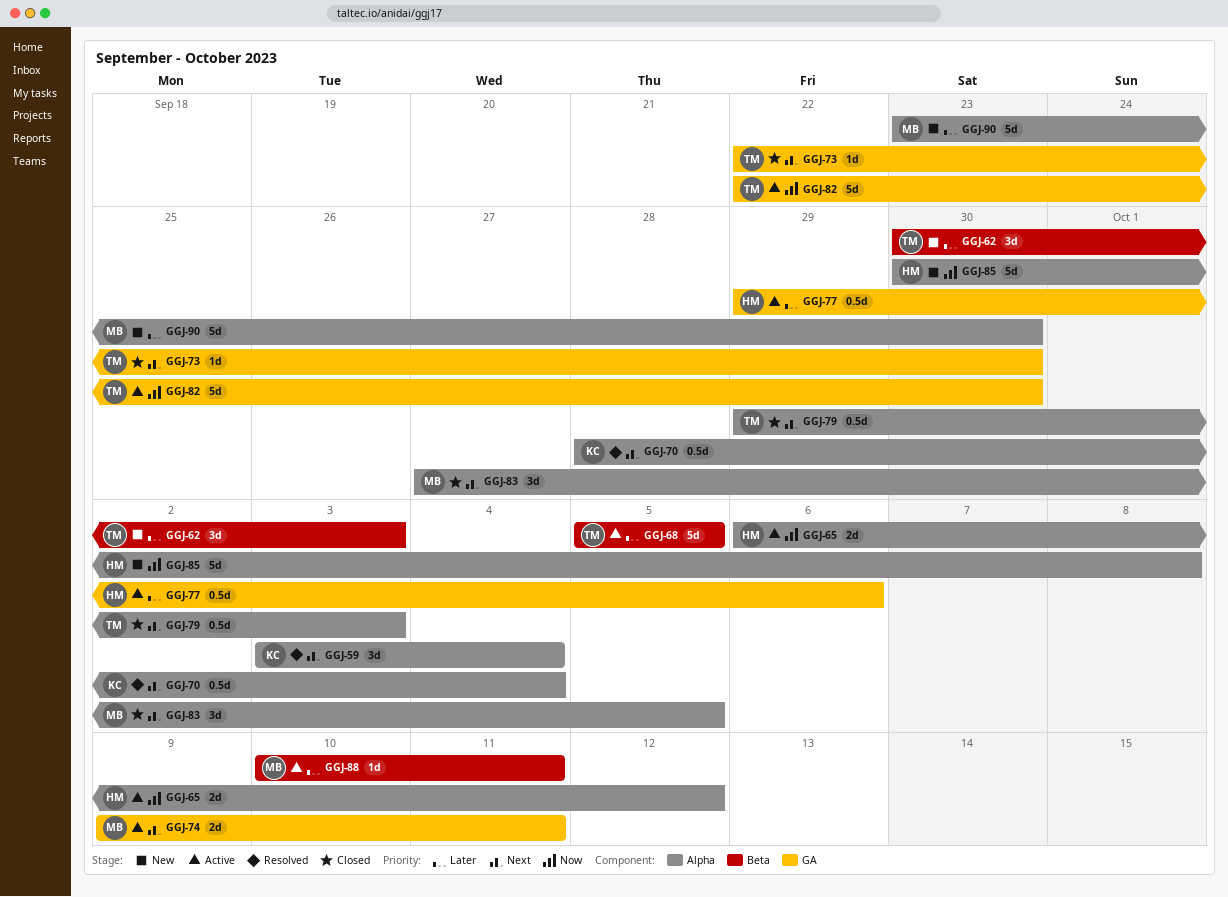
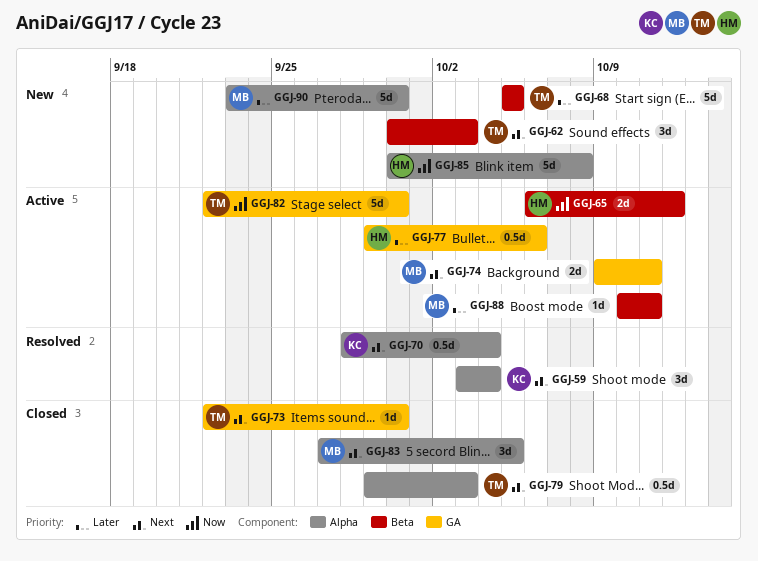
GGJ-62, priority: Later -> Next
GGJ-65, label: Alpha -> Beta
GGJ-68, status: Active -> New

